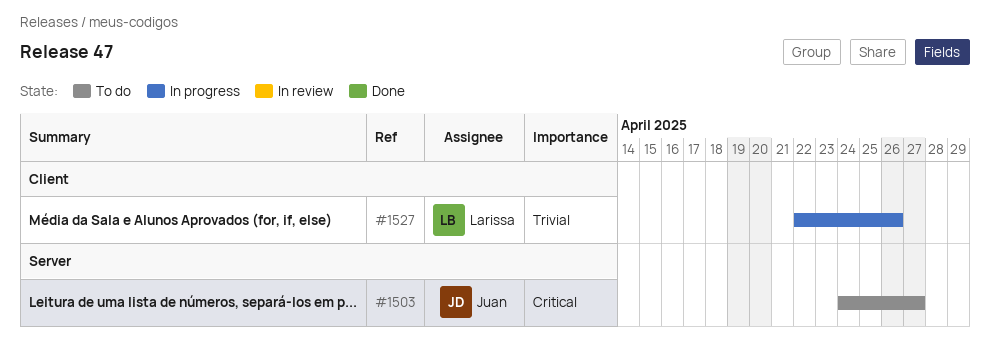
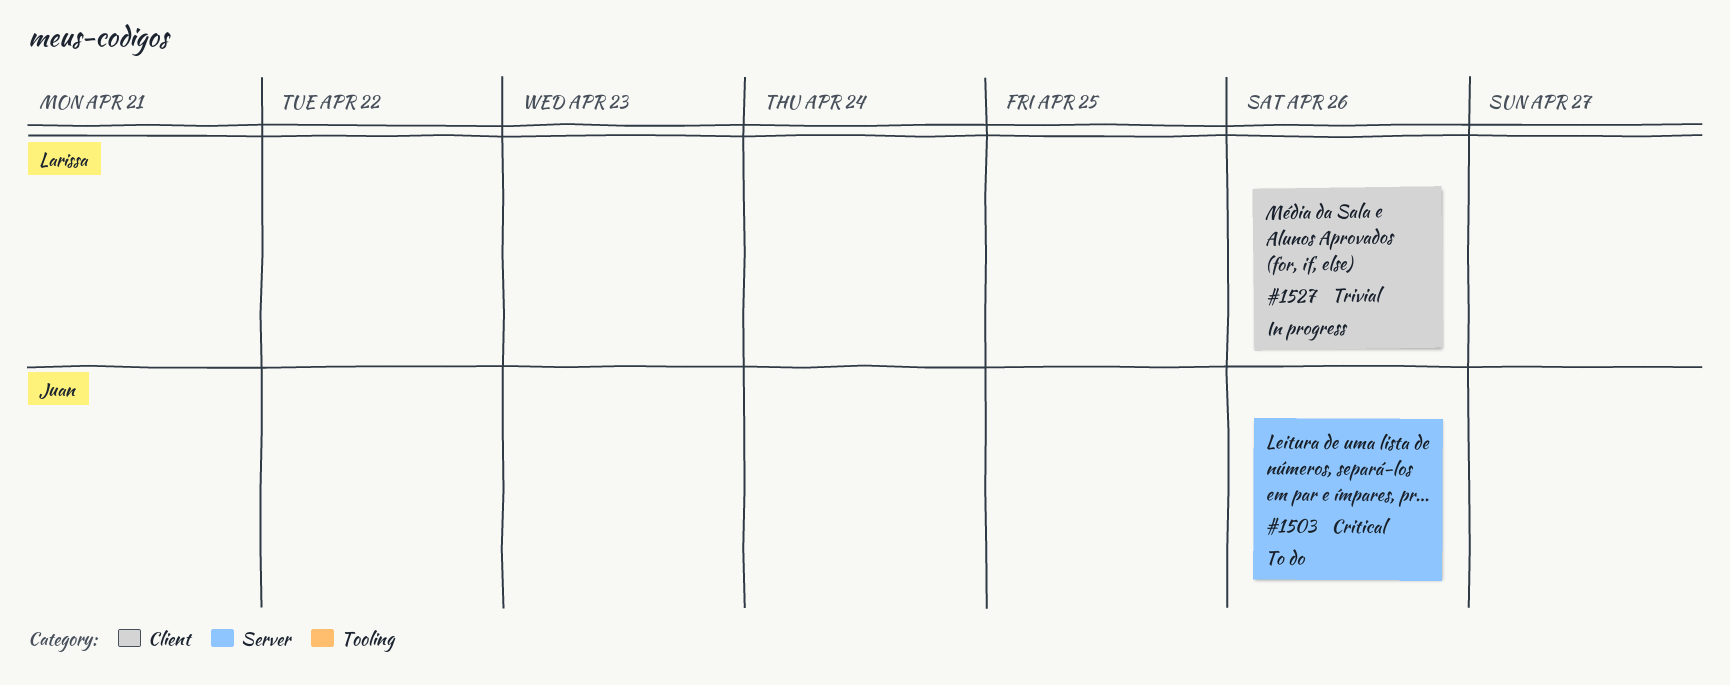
#1503, due: Apr 27 -> Apr 26

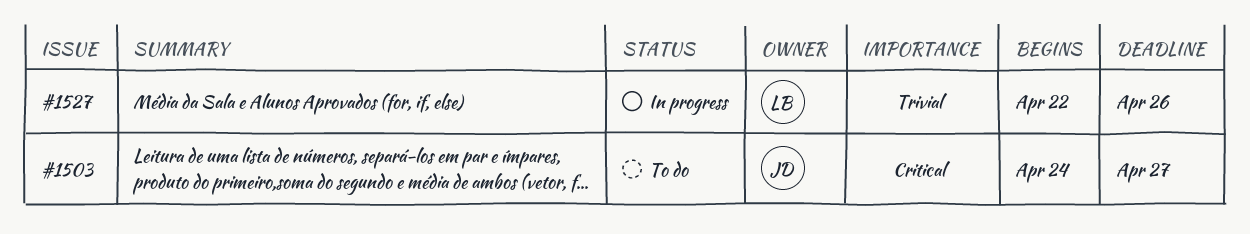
#1503, due: Apr 26 -> Apr 27

